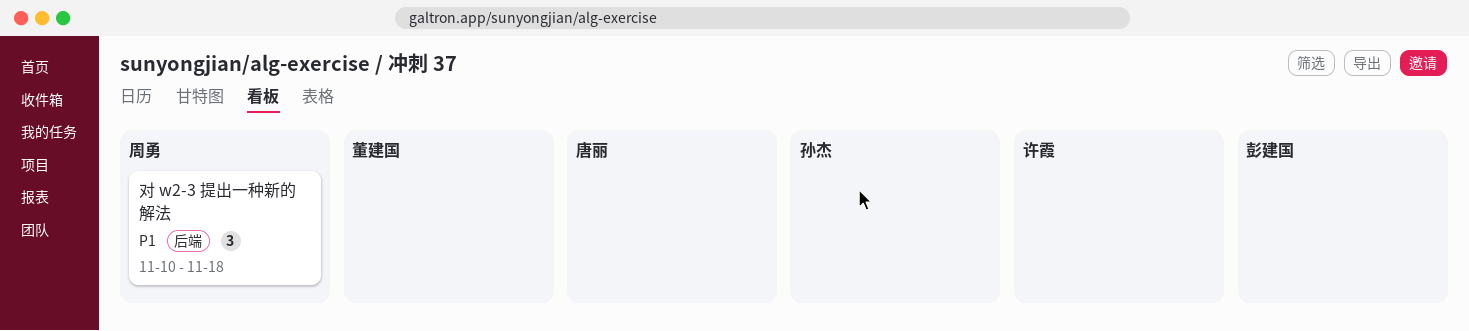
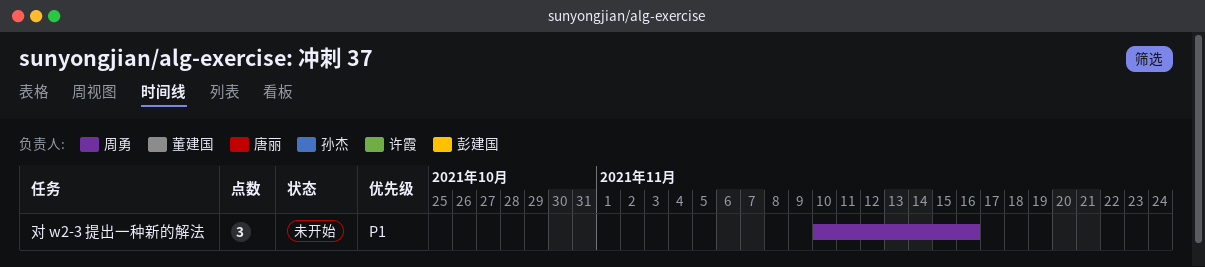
对 w2-3 提出一种新的解法, due: Nov 18 -> Nov 16

